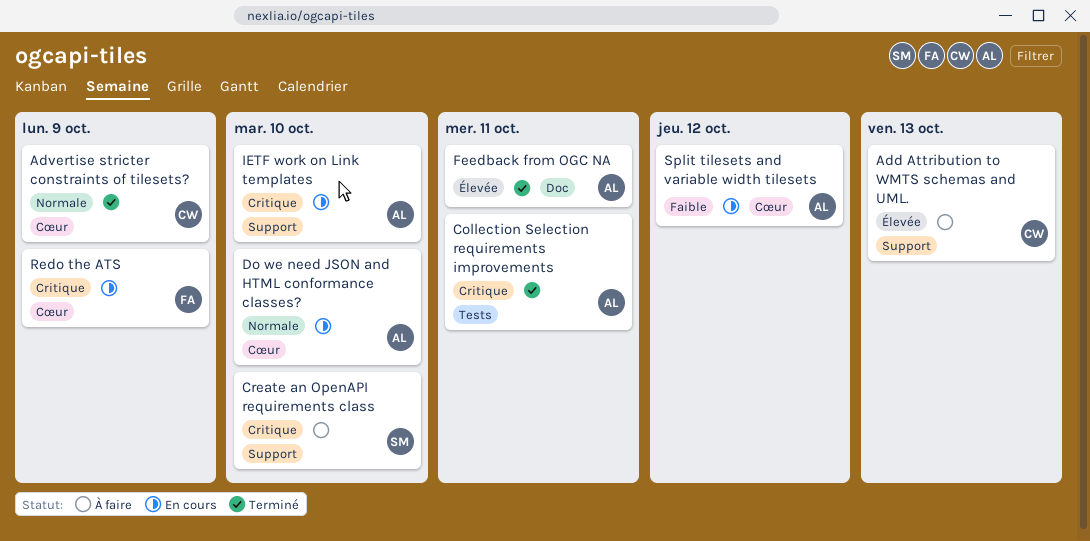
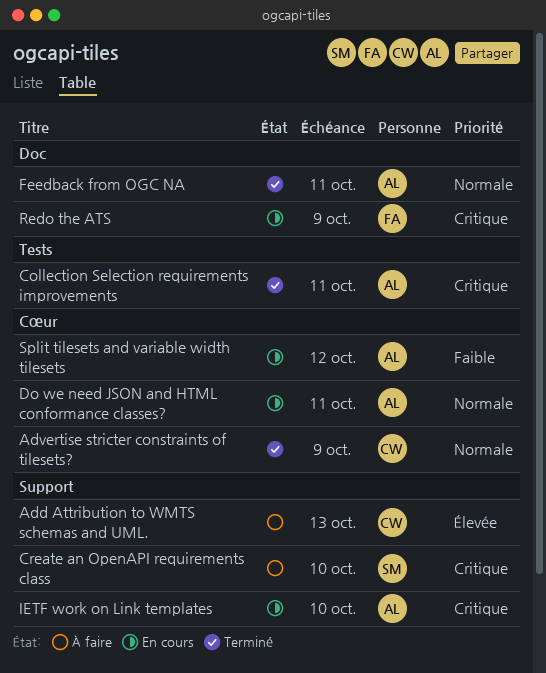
Do we need JSON and HTML conformance classes?, due: Oct 10 -> Oct 11
Feedback from OGC NA, priority: Élevée -> Normale
Redo the ATS, label: Cœur -> Doc

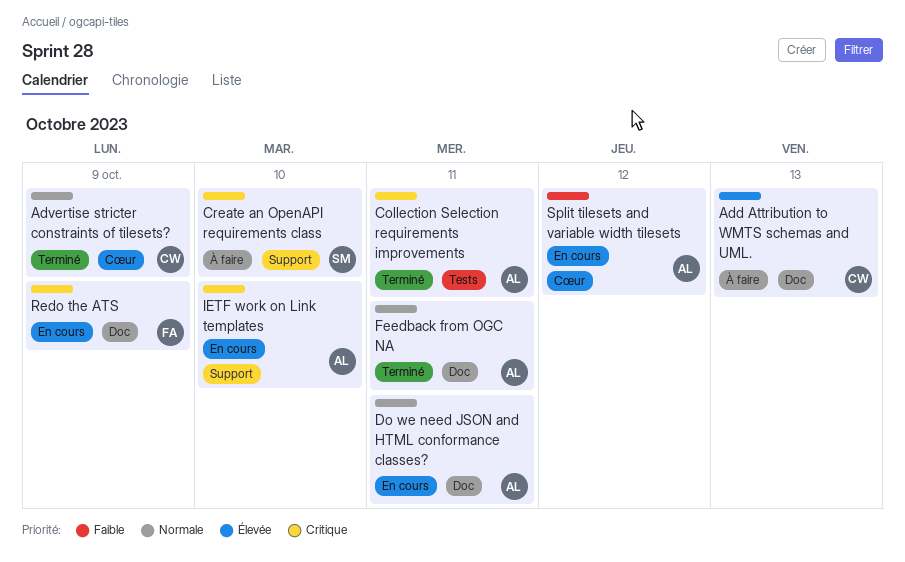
Add Attribution to WMTS schemas and UML., label: Support -> Doc
Do we need JSON and HTML conformance classes?, label: Cœur -> Doc

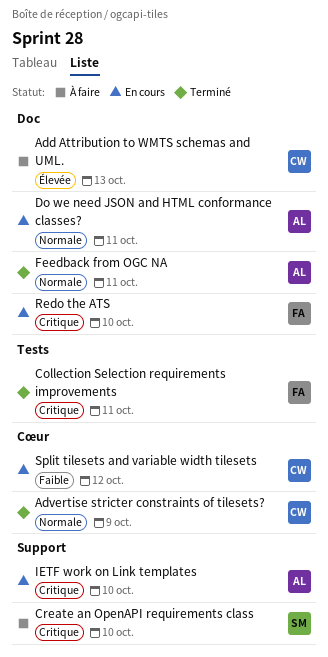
Collection Selection requirements improvements, owner: AL -> FA
Redo the ATS, due: Oct 9 -> Oct 10
Split tilesets and variable width tilesets, owner: AL -> CW

